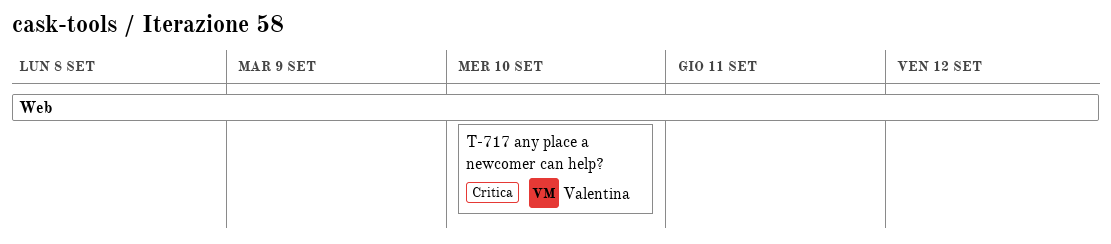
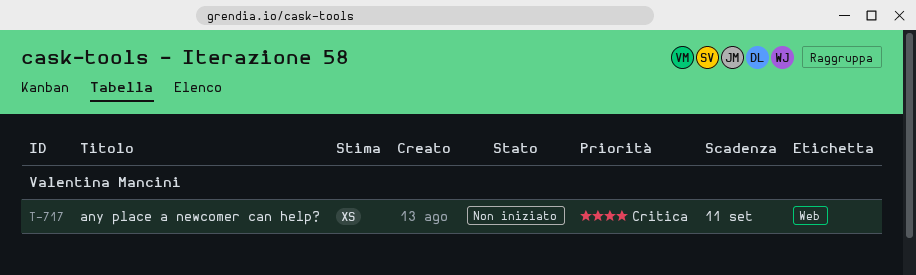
T-717, due: Sep 10 -> Sep 11

